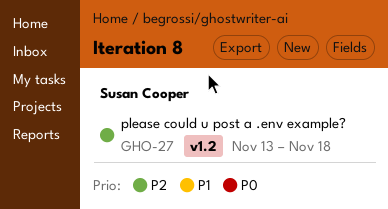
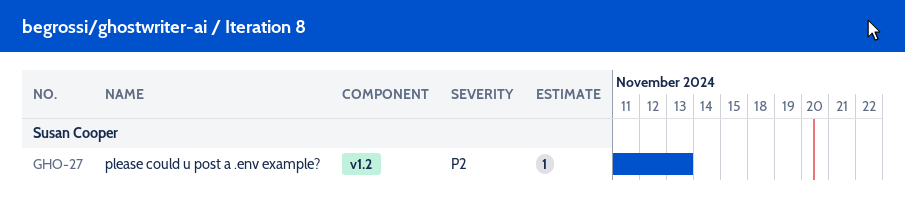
GHO-27, start: Nov 13 -> Nov 11
GHO-27, due: Nov 18 -> Nov 13

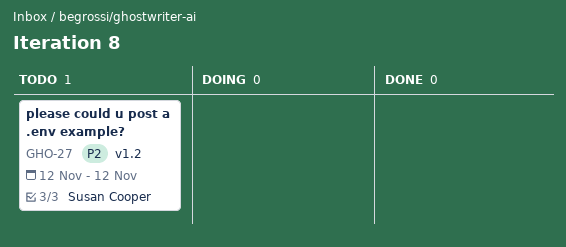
GHO-27, start: Nov 11 -> Nov 12
GHO-27, due: Nov 13 -> Nov 12

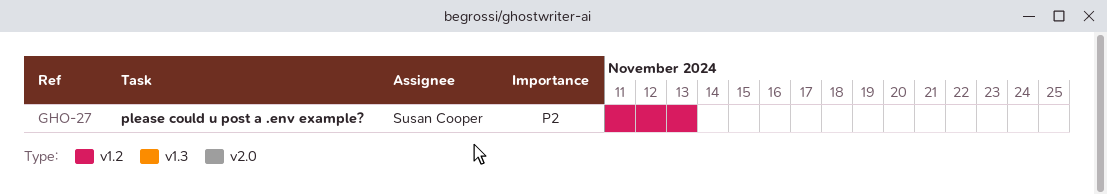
GHO-27, start: Nov 12 -> Nov 11
GHO-27, due: Nov 12 -> Nov 13

